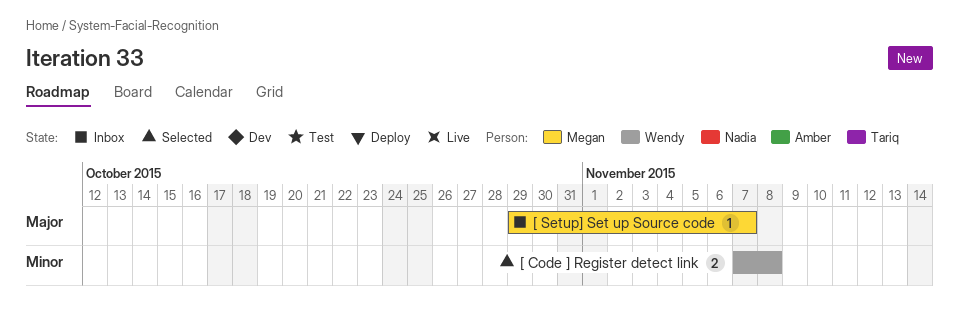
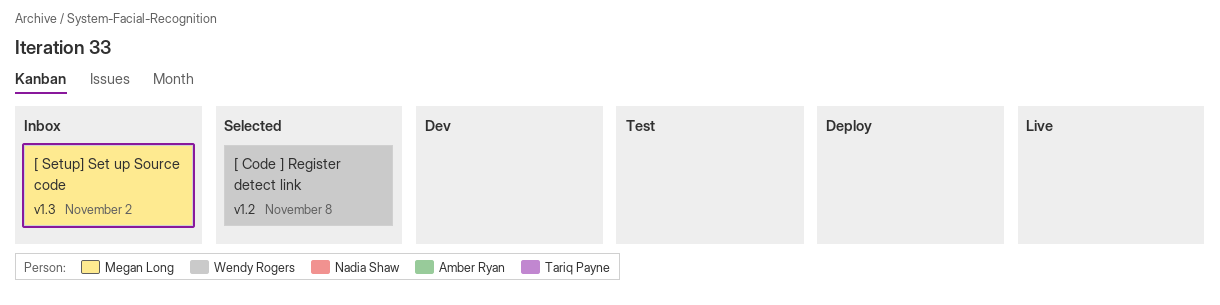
[ Setup] Set up Source code, due: Nov 7 -> Nov 2

